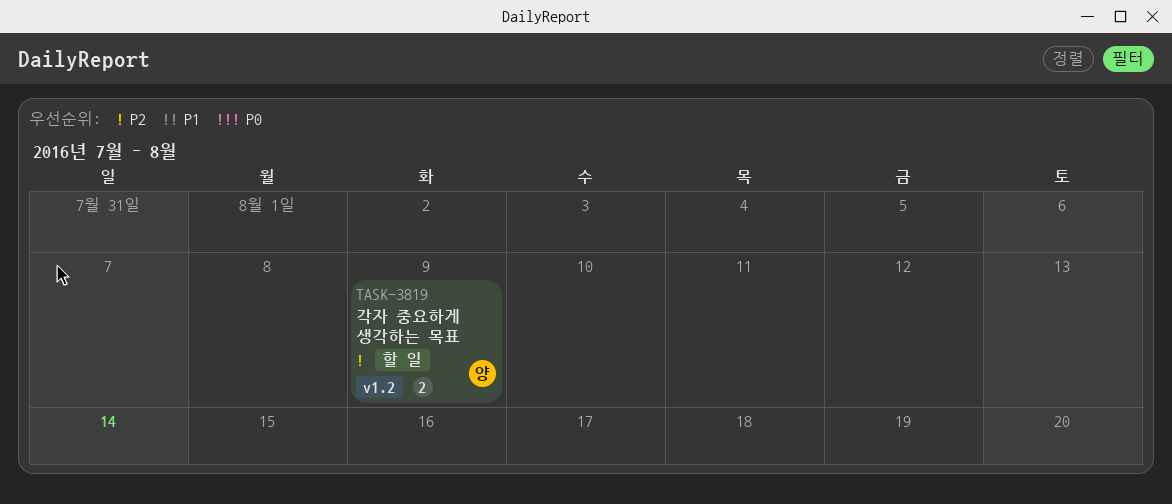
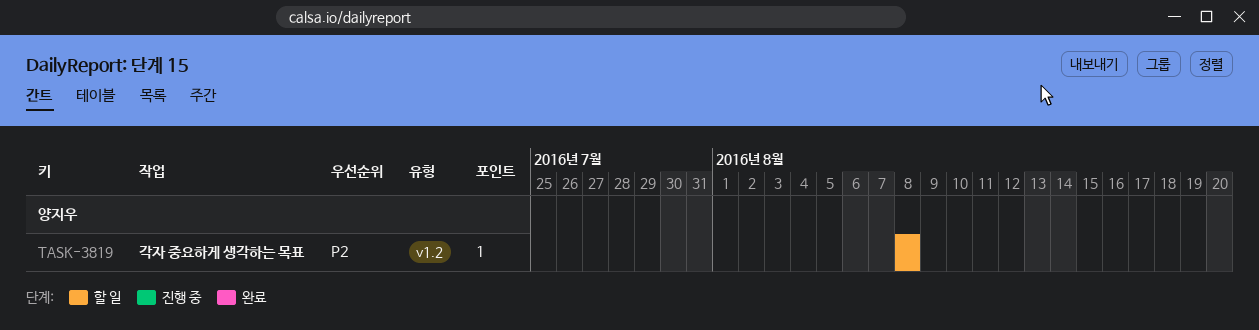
TASK-3819, estimate: 2 -> 1
TASK-3819, due: Aug 9 -> Aug 8

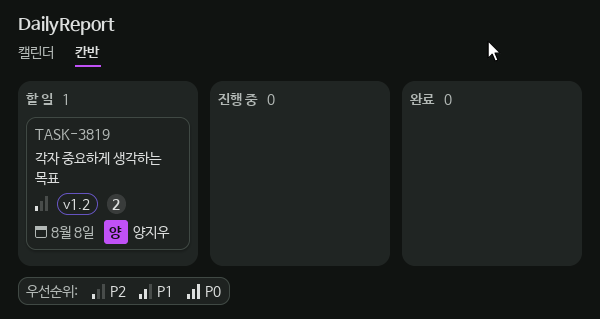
TASK-3819, estimate: 1 -> 2

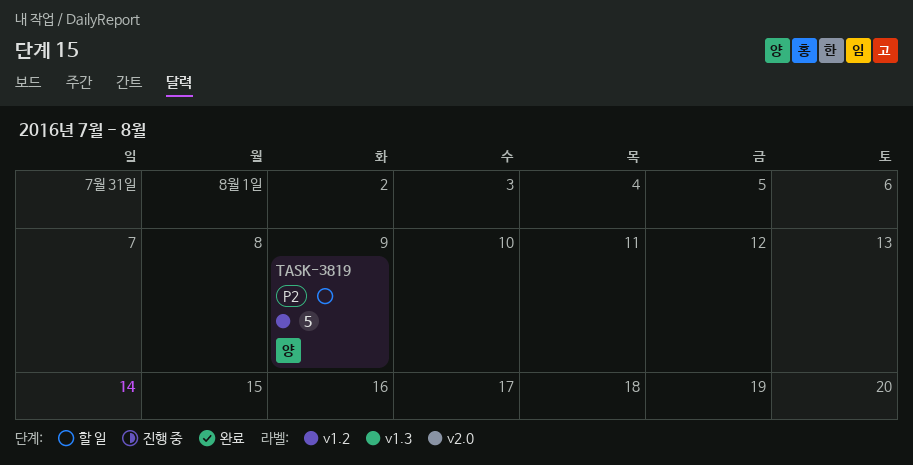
TASK-3819, estimate: 2 -> 5
TASK-3819, due: Aug 8 -> Aug 9

